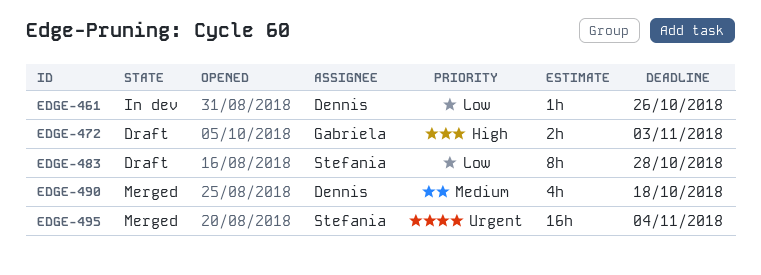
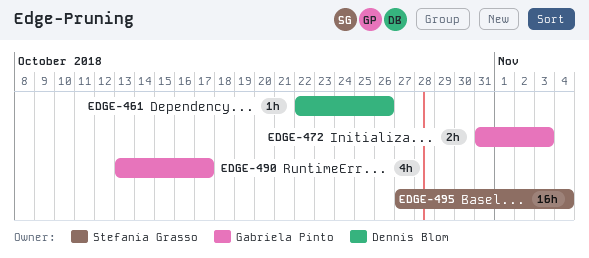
EDGE-483: present -> none
EDGE-490, owner: Dennis Blom -> Gabriela Pinto
EDGE-490, due: Oct 18 -> Oct 17

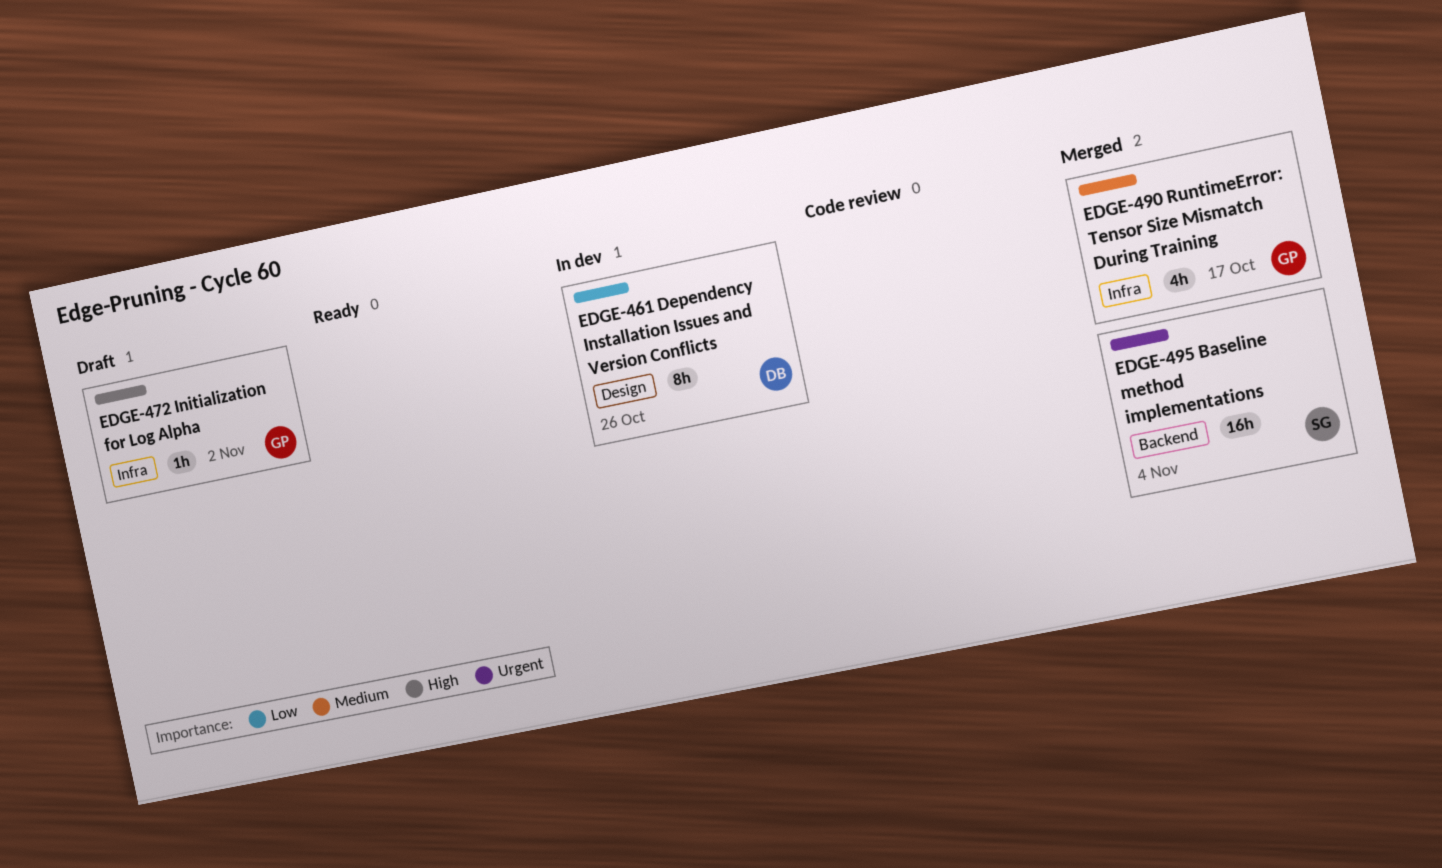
EDGE-461, estimate: 1h -> 8h
EDGE-472, estimate: 2h -> 1h
EDGE-472, due: Nov 3 -> Nov 2

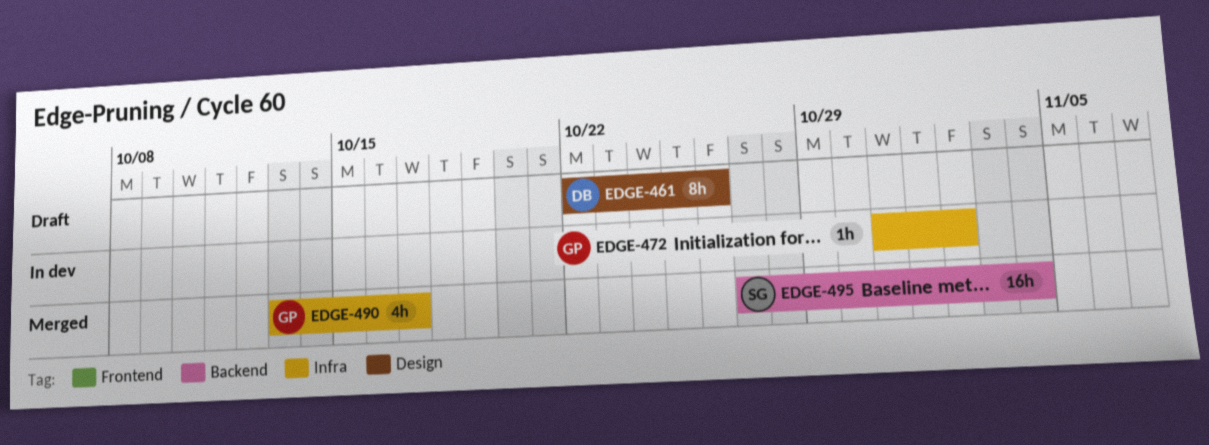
EDGE-461, status: In dev -> Draft
EDGE-472, status: Draft -> In dev

